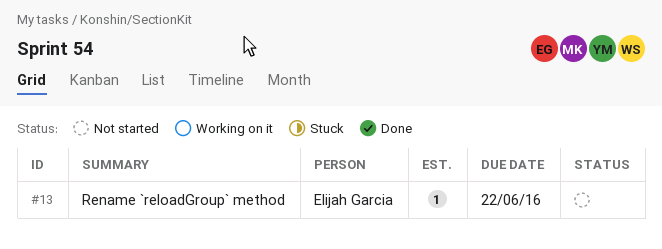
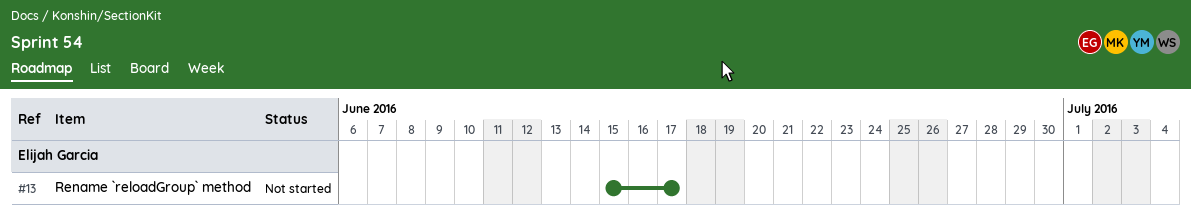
#13, due: Jun 22 -> Jun 17

